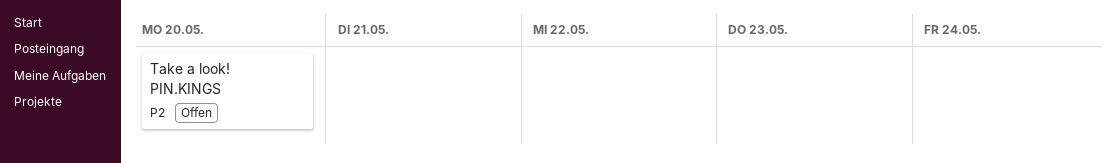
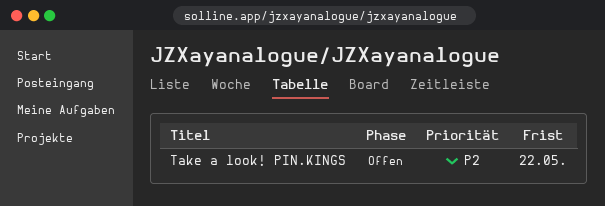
Take a look! PIN.KINGS, due: May 20 -> May 22

